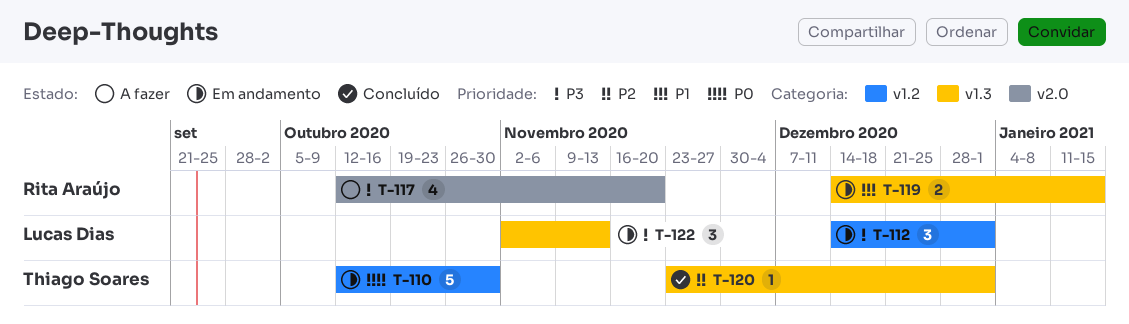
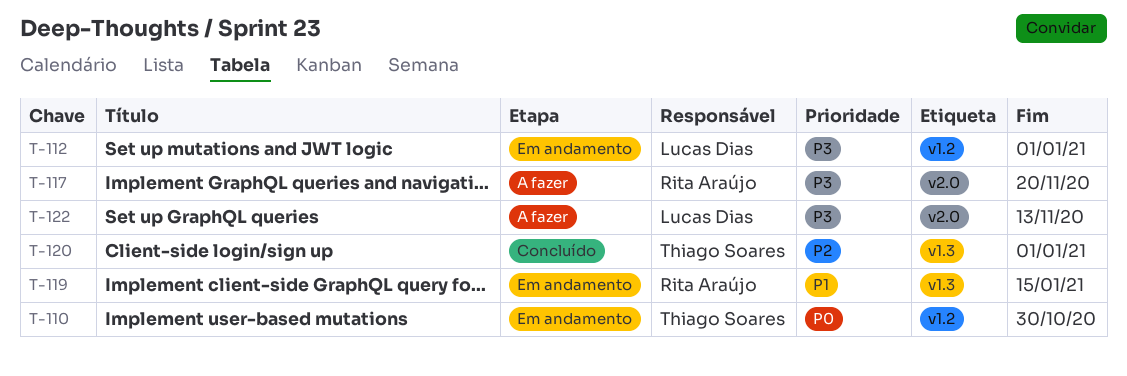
T-122, status: Em andamento -> A fazer
T-122, label: v1.3 -> v2.0

